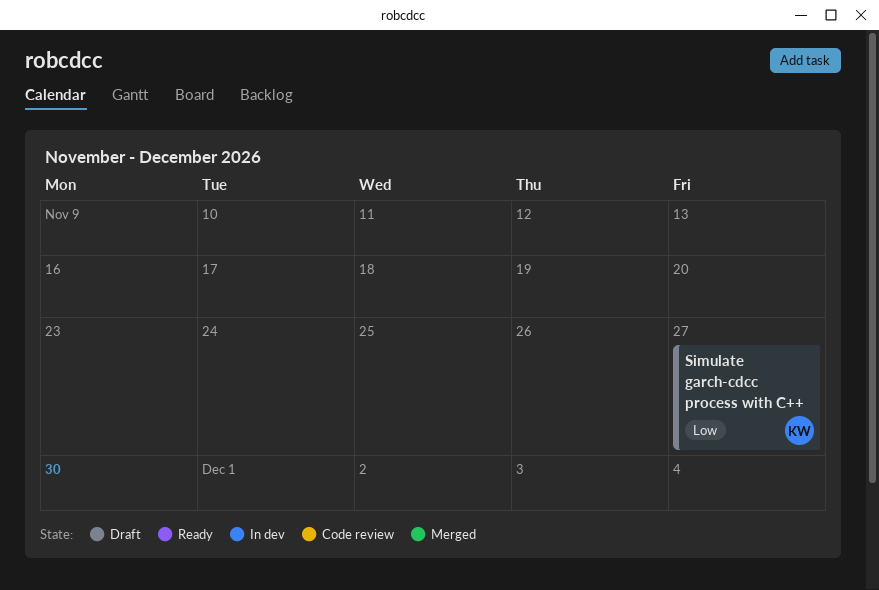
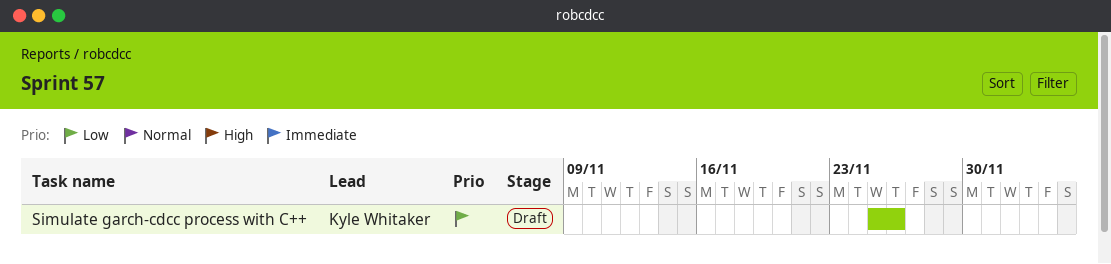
Simulate garch-cdcc process with C++, due: Nov 27 -> Nov 26

